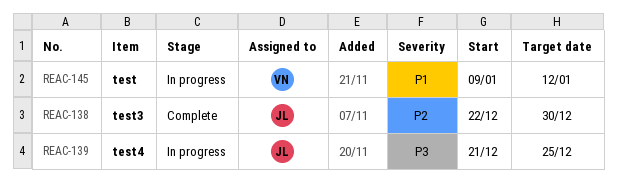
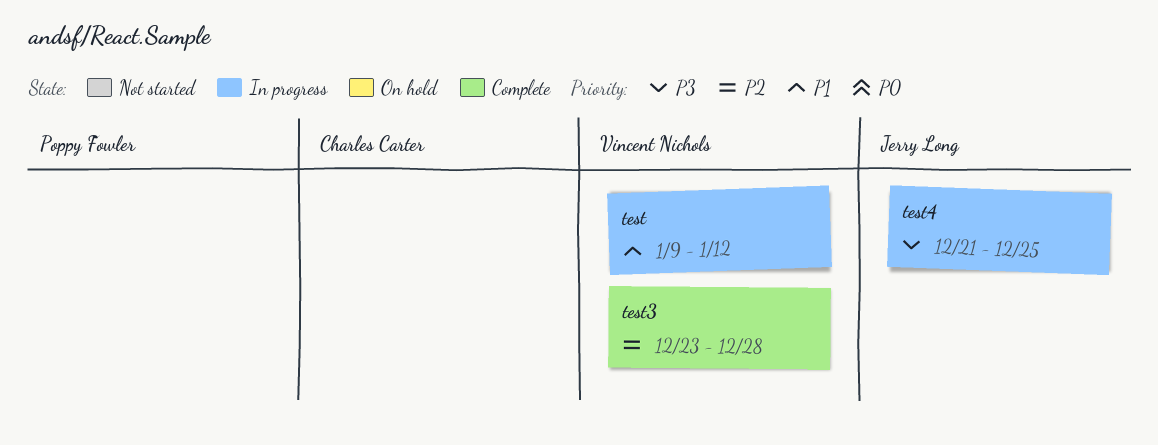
test3, owner: Jerry Long -> Vincent Nichols
test3, start: Dec 22 -> Dec 23
test3, due: Dec 30 -> Dec 28

